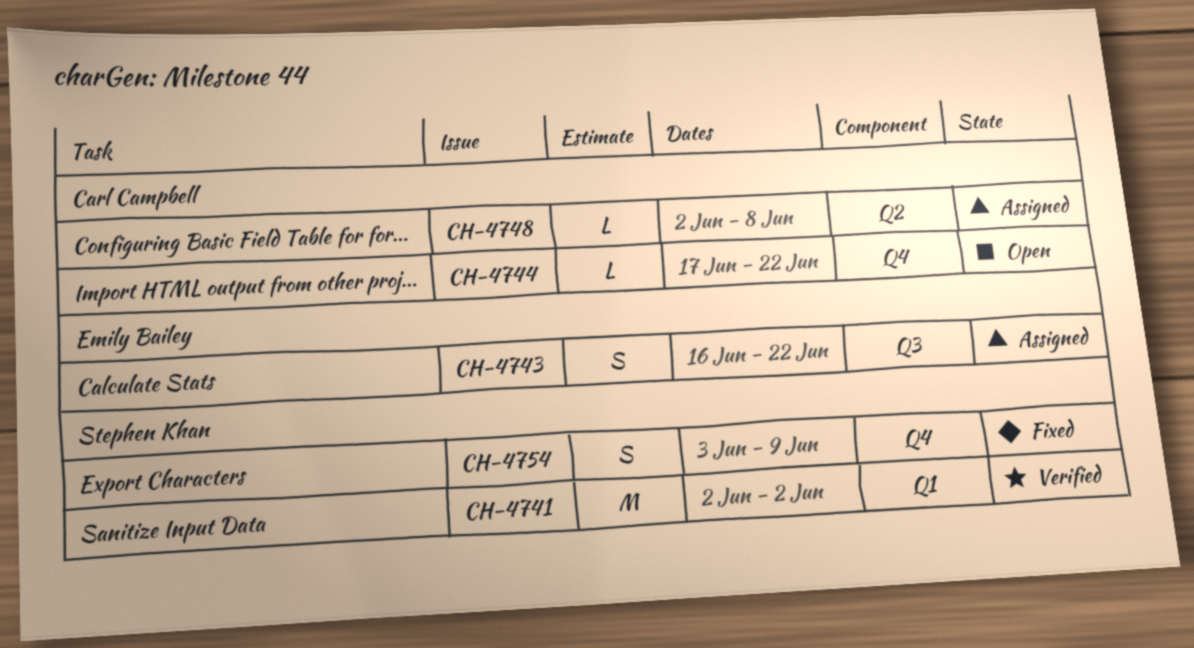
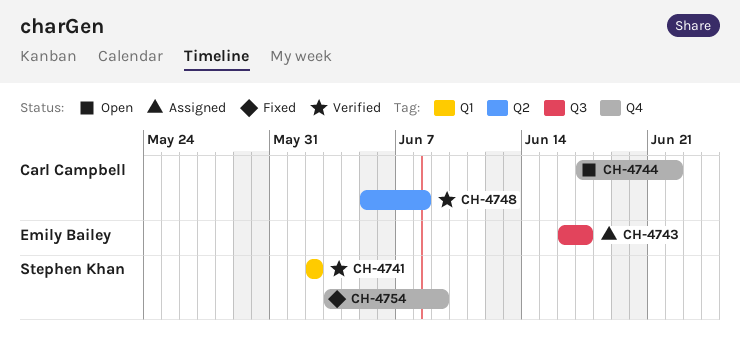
CH-4743, due: Jun 22 -> Jun 17
CH-4748, status: Assigned -> Verified
CH-4748, start: Jun 2 -> Jun 5

